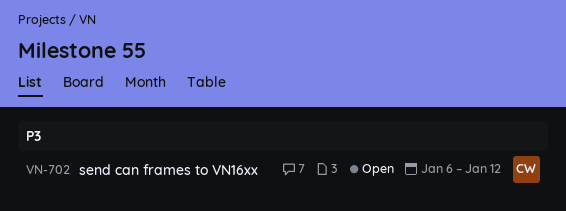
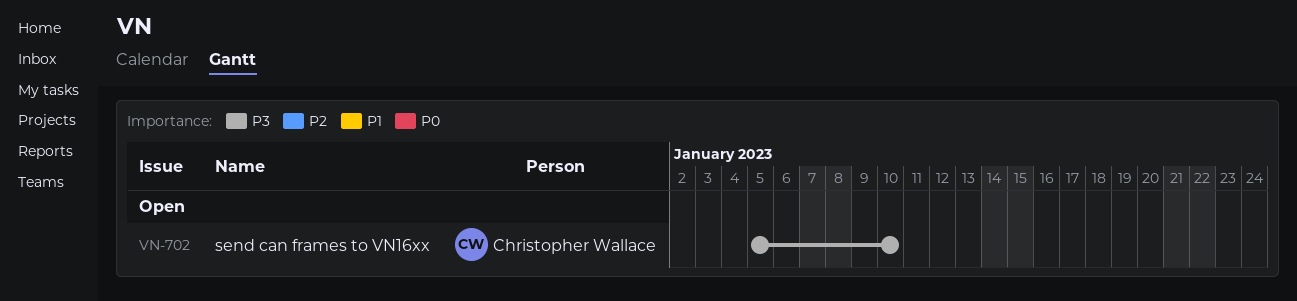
VN-702, start: Jan 6 -> Jan 5
VN-702, due: Jan 12 -> Jan 10

